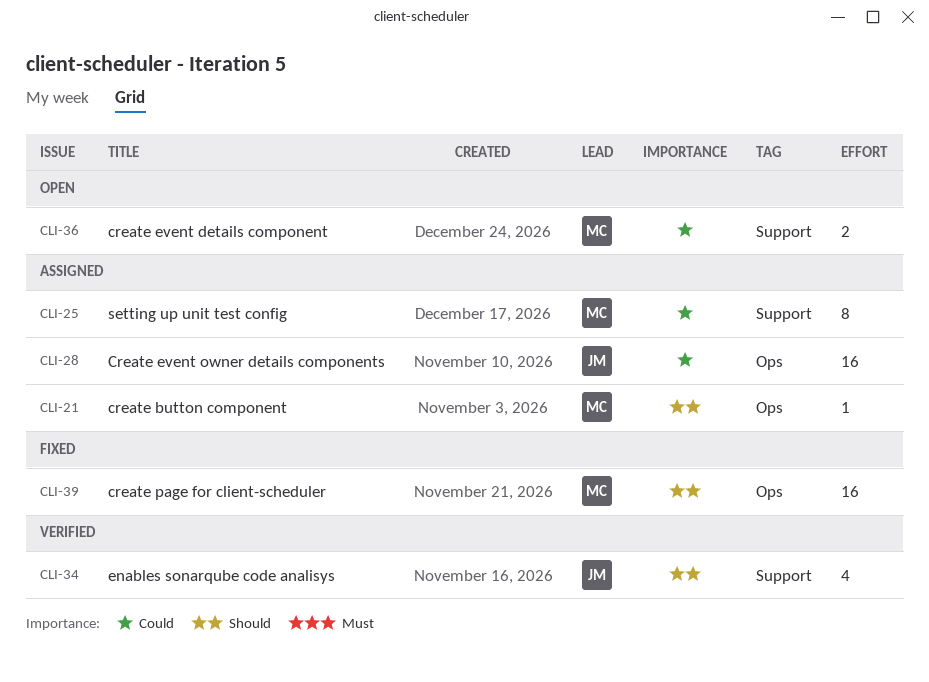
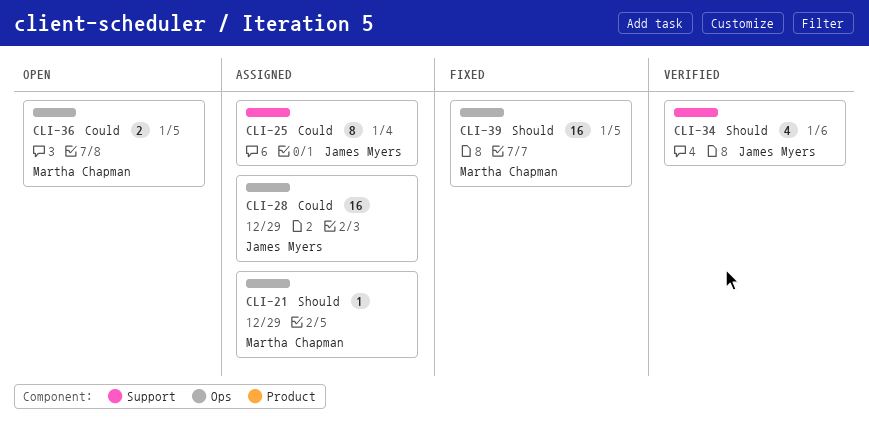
CLI-25, owner: Martha Chapman -> James Myers
CLI-36, label: Support -> Ops

